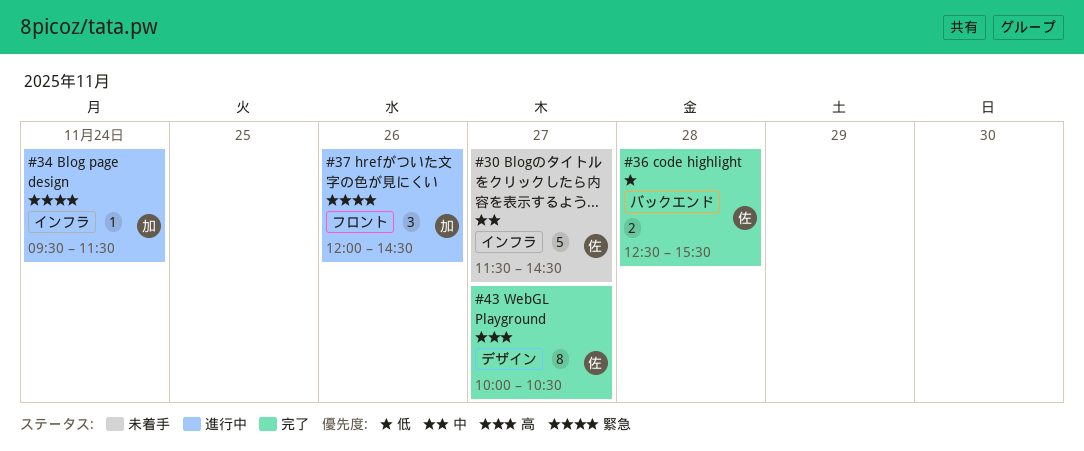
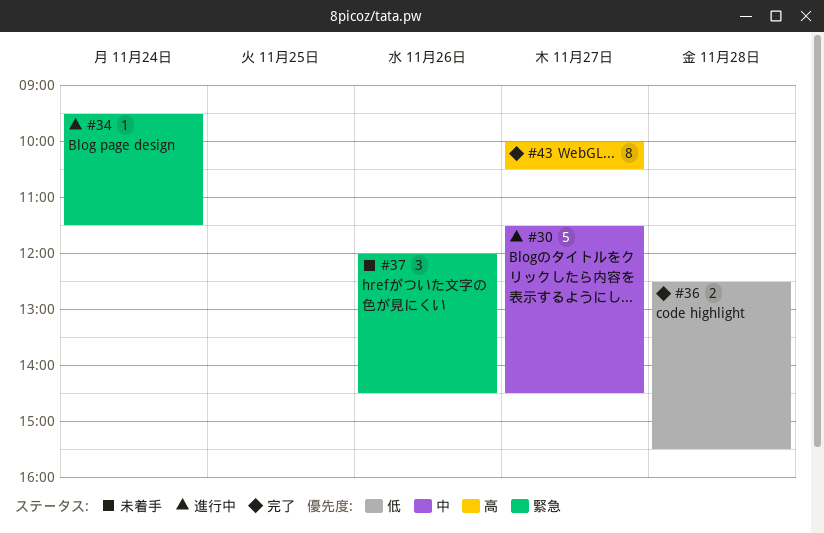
#30, status: 未着手 -> 進行中
#37, status: 進行中 -> 未着手

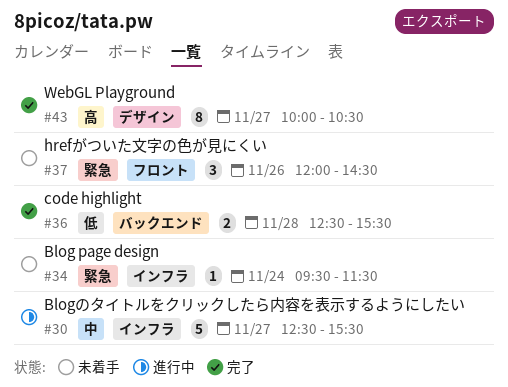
#30, begins: 11:30 -> 12:30
#30, ends: 14:30 -> 15:30
#34, status: 進行中 -> 未着手

